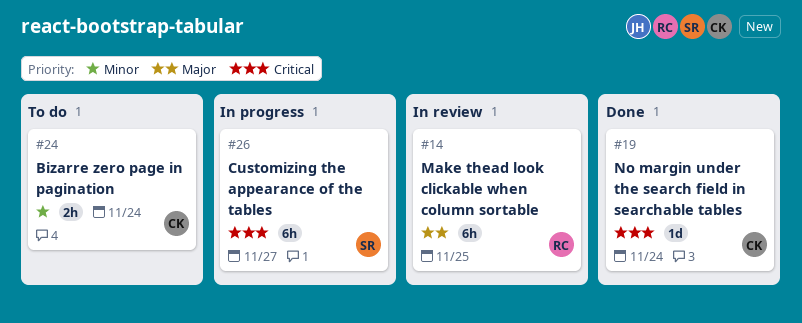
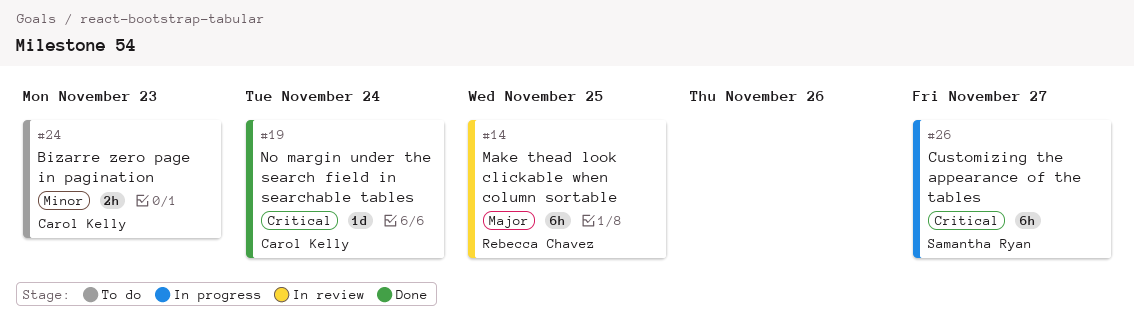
#24, due: Nov 24 -> Nov 23

